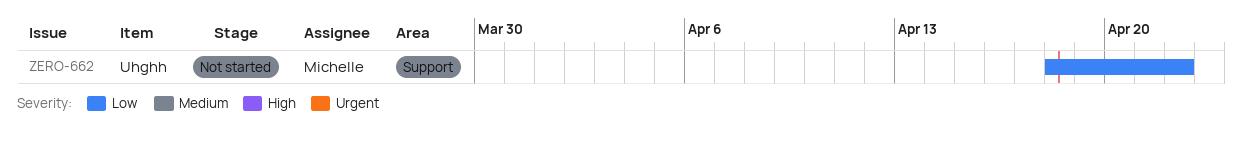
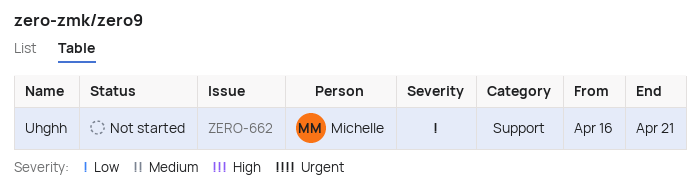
ZERO-662, start: Apr 18 -> Apr 16
ZERO-662, due: Apr 22 -> Apr 21

